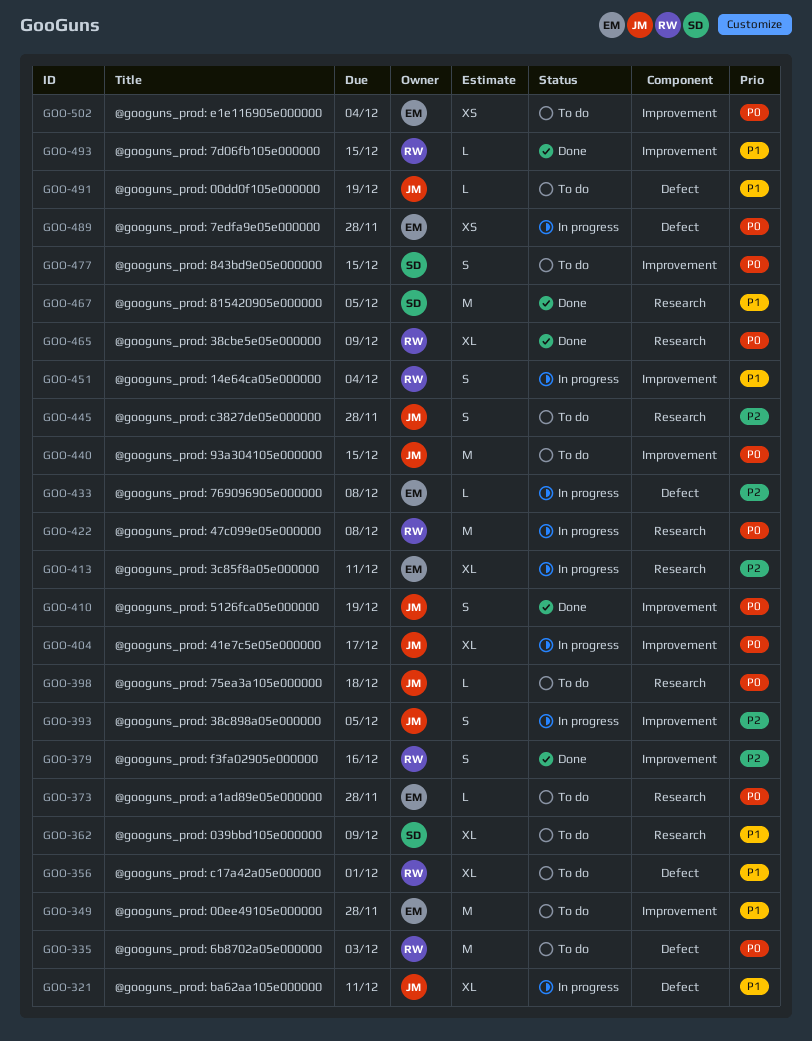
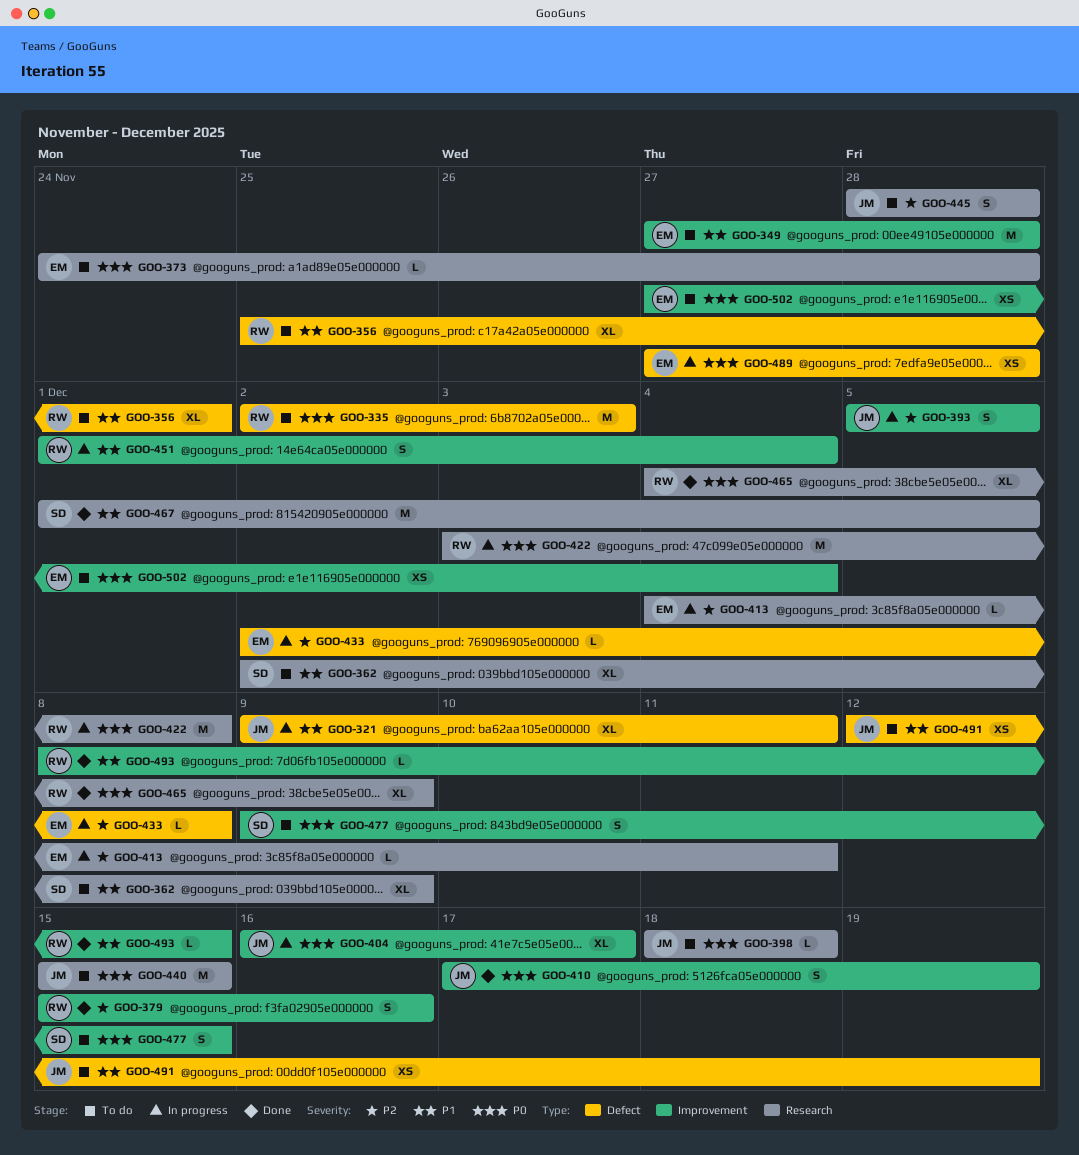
GOO-413, estimate: XL -> L
GOO-440, label: Improvement -> Research
GOO-491, estimate: L -> XS

